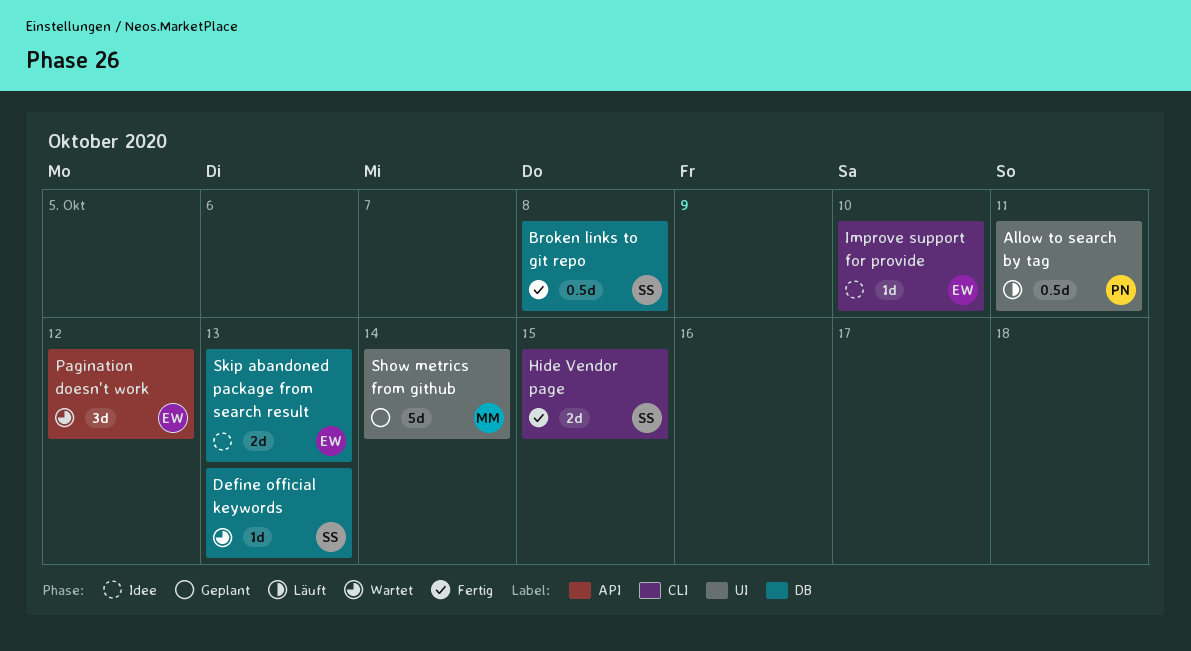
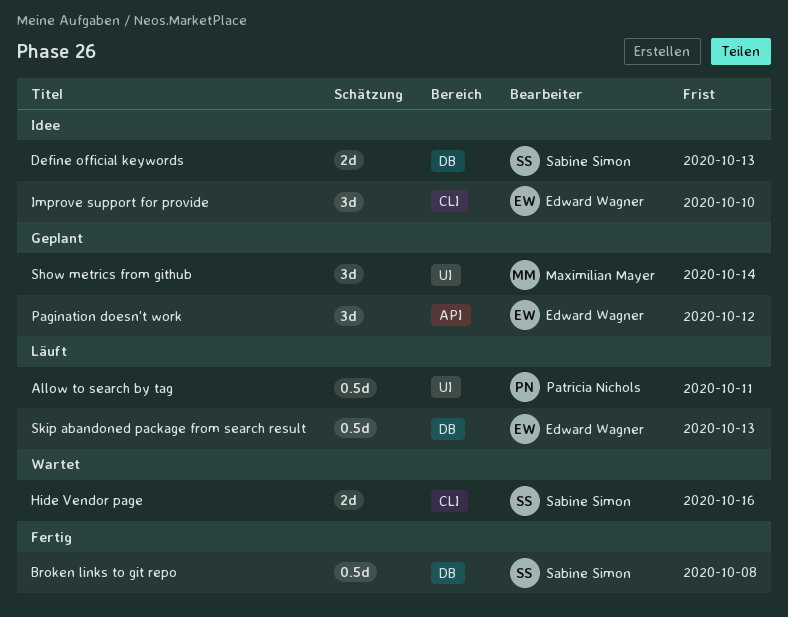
Define official keywords, status: Wartet -> Idee
Define official keywords, estimate: 1d -> 2d
Hide Vendor page, status: Fertig -> Wartet
Hide Vendor page, due: Oct 15 -> Oct 16
Improve support for provide, estimate: 1d -> 3d
Pagination doesn't work, status: Wartet -> Geplant
Show metrics from github, estimate: 5d -> 3d
Skip abandoned package from search result, status: Idee -> Läuft
Skip abandoned package from search result, estimate: 2d -> 0.5d

